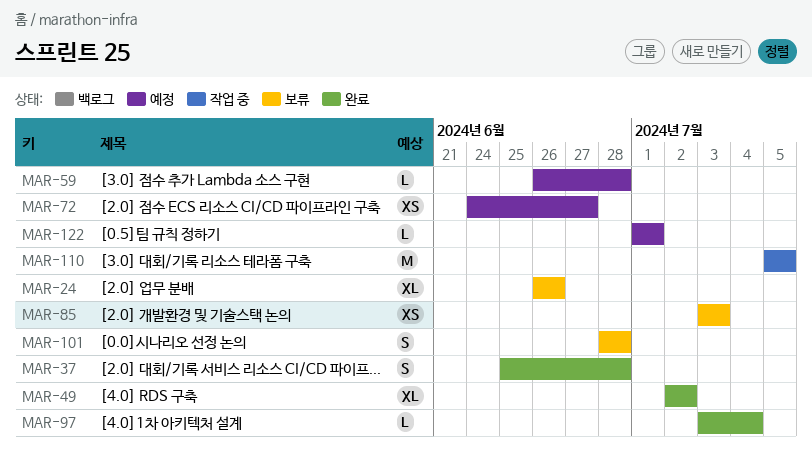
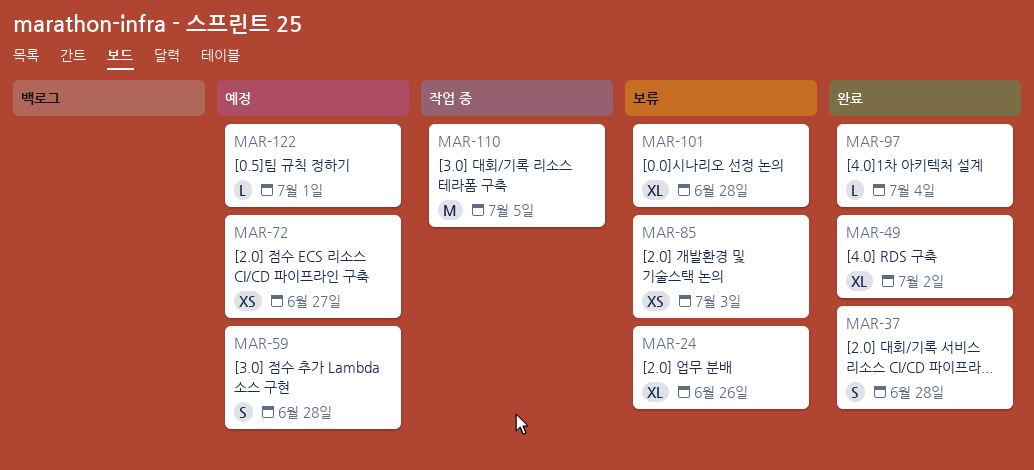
MAR-59, estimate: L -> S
MAR-101, estimate: S -> XL

